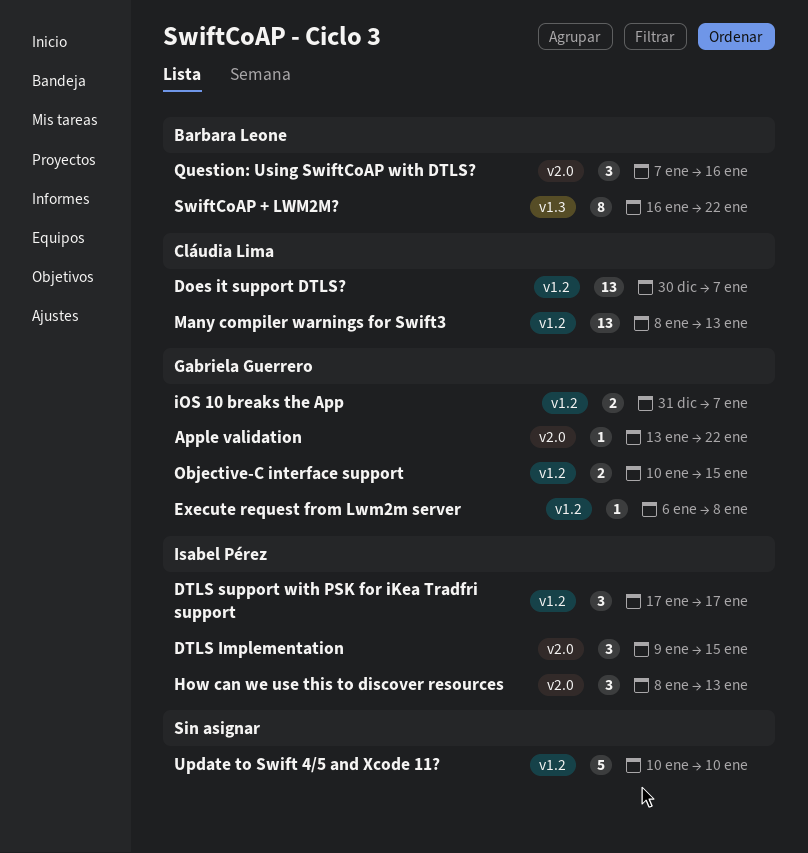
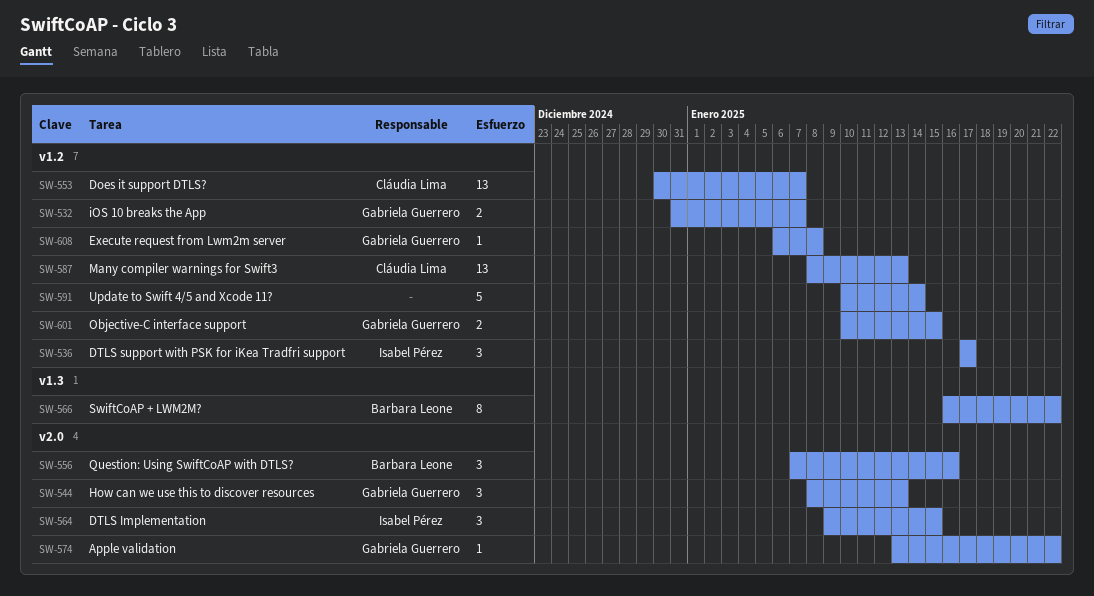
How can we use this to discover resources, owner: Isabel Pérez -> Gabriela Guerrero
Update to Swift 4/5 and Xcode 11?, due: Jan 10 -> Jan 14

